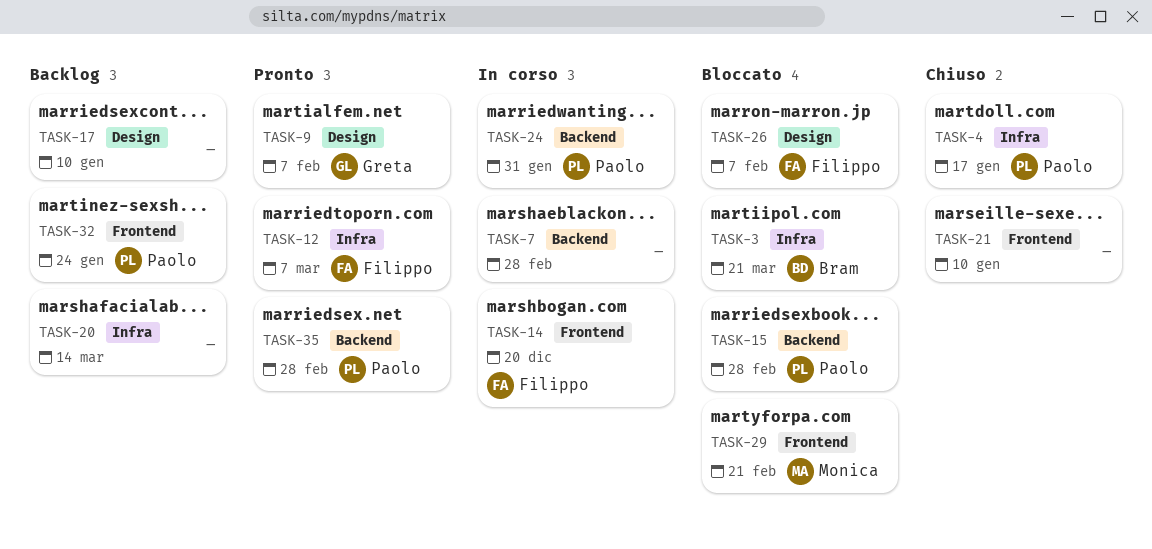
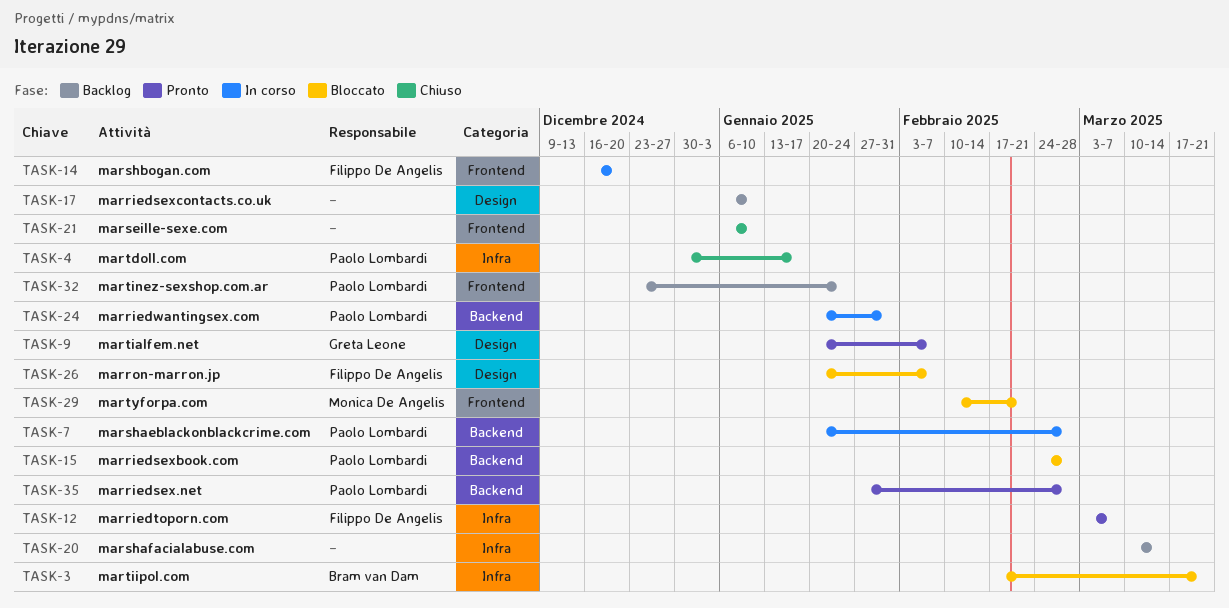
TASK-7, owner: none -> Paolo Lombardi

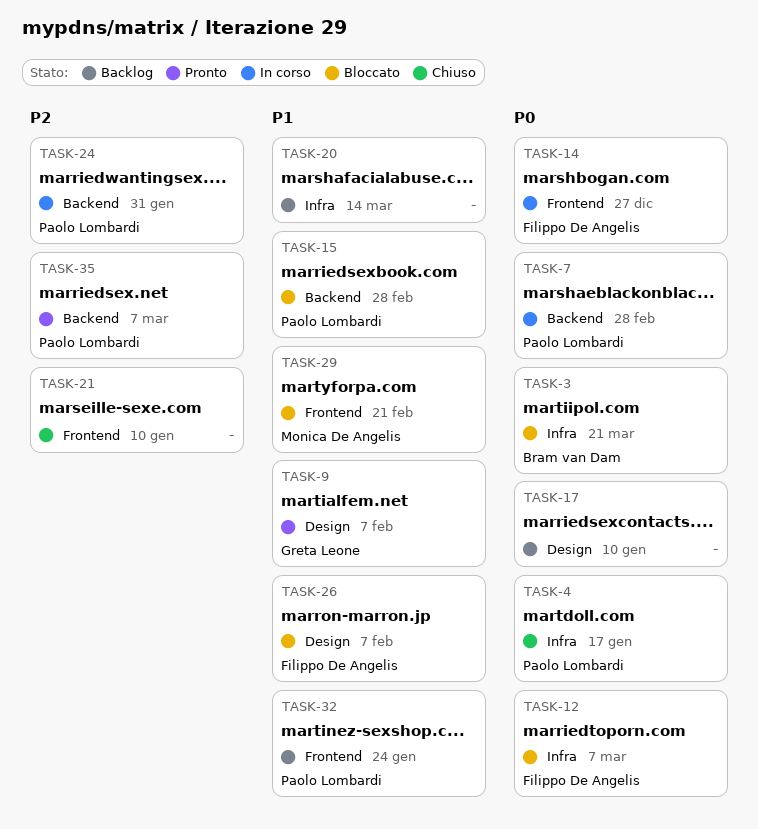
TASK-12, status: Pronto -> Bloccato
TASK-14, due: Dec 20 -> Dec 27
TASK-35, due: Feb 28 -> Mar 7

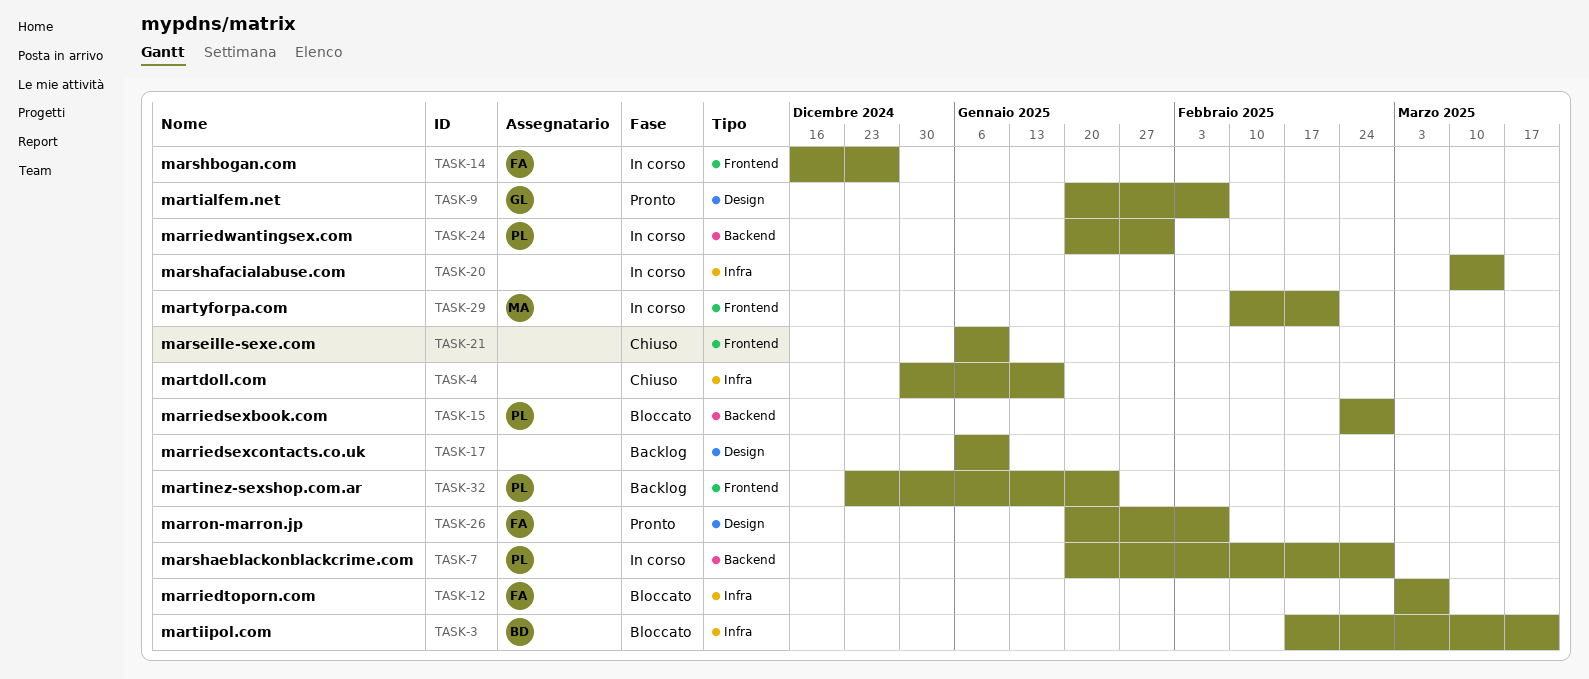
TASK-4, owner: Paolo Lombardi -> none
TASK-20, status: Backlog -> In corso
TASK-26, status: Bloccato -> Pronto
TASK-29, status: Bloccato -> In corso
TASK-35: present -> none

